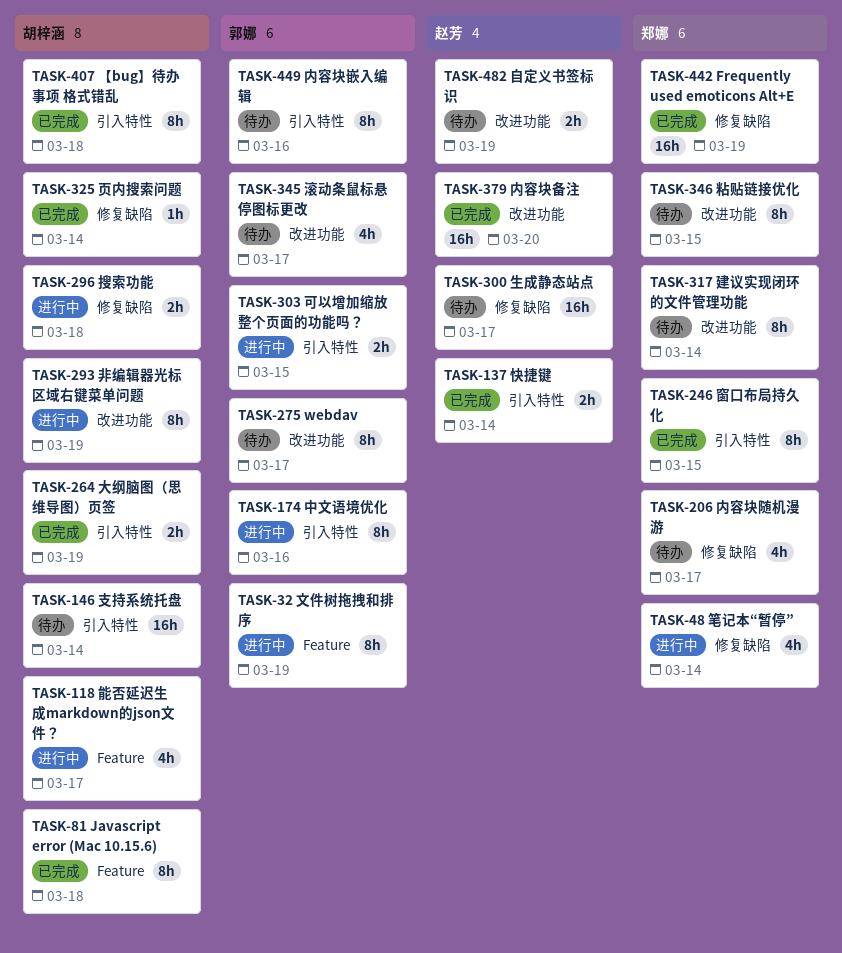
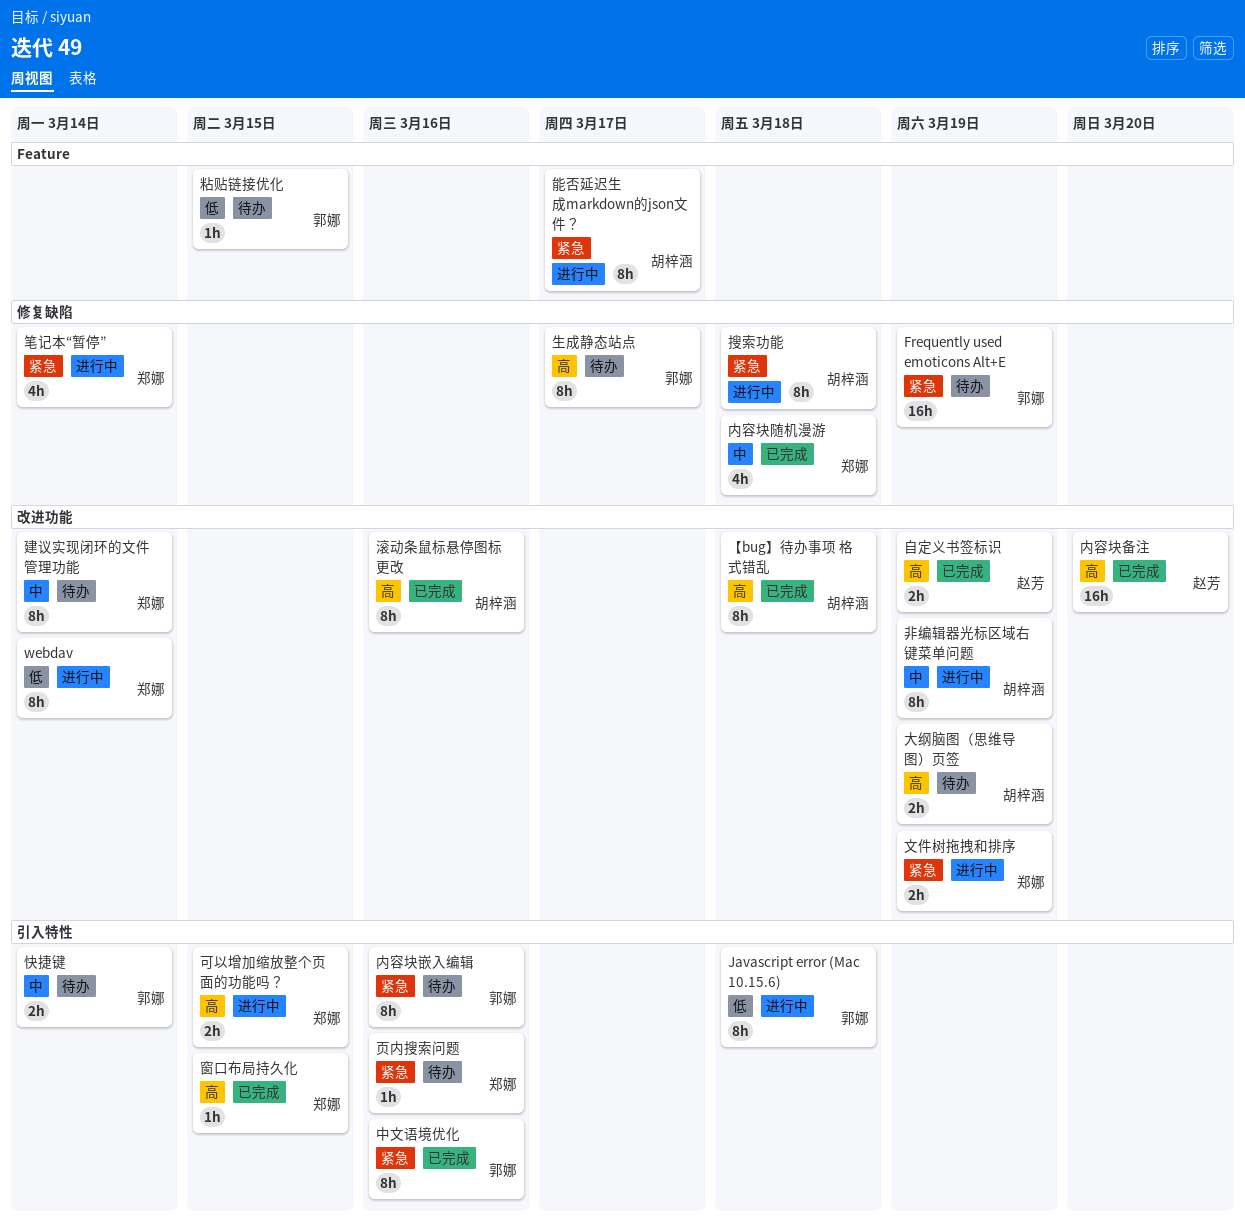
Frequently used emoticons Alt+E, status: 已完成 -> 待办
Frequently used emoticons Alt+E, owner: 郑娜 -> 郭娜
Javascript error (Mac 10.15.6), status: 已完成 -> 进行中
Javascript error (Mac 10.15.6), owner: 胡梓涵 -> 郭娜
Javascript error (Mac 10.15.6), label: Feature -> 引入特性
webdav, status: 待办 -> 进行中
webdav, owner: 郭娜 -> 郑娜
webdav, due: Mar 17 -> Mar 14
【bug】待办事项 格式错乱, label: 引入特性 -> 改进功能
中文语境优化, status: 进行中 -> 已完成
内容块随机漫游, status: 待办 -> 已完成
内容块随机漫游, due: Mar 17 -> Mar 18
可以增加缩放整个页面的功能吗？, owner: 郭娜 -> 郑娜
大纲脑图（思维导图）页签, status: 已完成 -> 待办
大纲脑图（思维导图）页签, label: 引入特性 -> 改进功能
快捷键, status: 已完成 -> 待办
快捷键, owner: 赵芳 -> 郭娜
搜索功能, estimate: 2h -> 8h
支持系统托盘: present -> none
文件树拖拽和排序, owner: 郭娜 -> 郑娜
文件树拖拽和排序, label: Feature -> 改进功能
文件树拖拽和排序, estimate: 8h -> 2h
滚动条鼠标悬停图标更改, status: 待办 -> 已完成
滚动条鼠标悬停图标更改, owner: 郭娜 -> 胡梓涵
滚动条鼠标悬停图标更改, estimate: 4h -> 8h
滚动条鼠标悬停图标更改, due: Mar 17 -> Mar 16
生成静态站点, owner: 赵芳 -> 郭娜
生成静态站点, estimate: 16h -> 8h
窗口布局持久化, estimate: 8h -> 1h
粘贴链接优化, owner: 郑娜 -> 郭娜
粘贴链接优化, label: 改进功能 -> Feature
粘贴链接优化, estimate: 8h -> 1h
能否延迟生成markdown的json文件？, estimate: 4h -> 8h
自定义书签标识, status: 待办 -> 已完成
页内搜索问题, status: 已完成 -> 待办
页内搜索问题, owner: 胡梓涵 -> 郑娜
页内搜索问题, label: 修复缺陷 -> 引入特性
页内搜索问题, due: Mar 14 -> Mar 16

